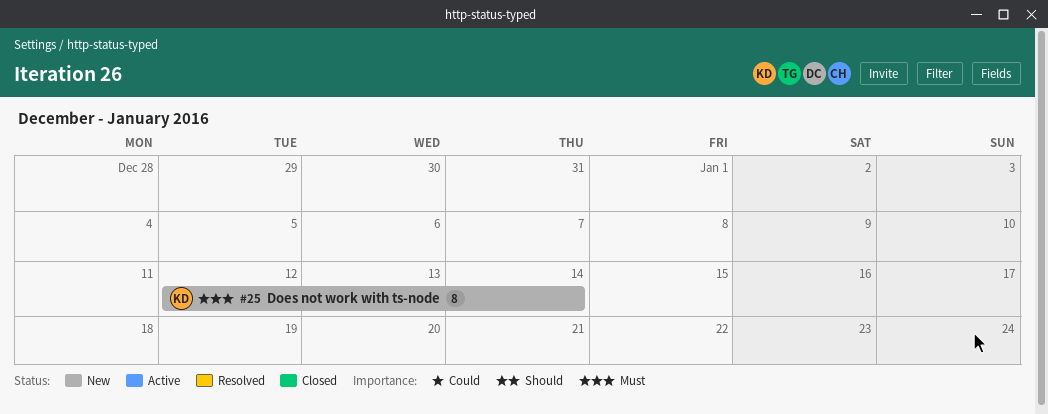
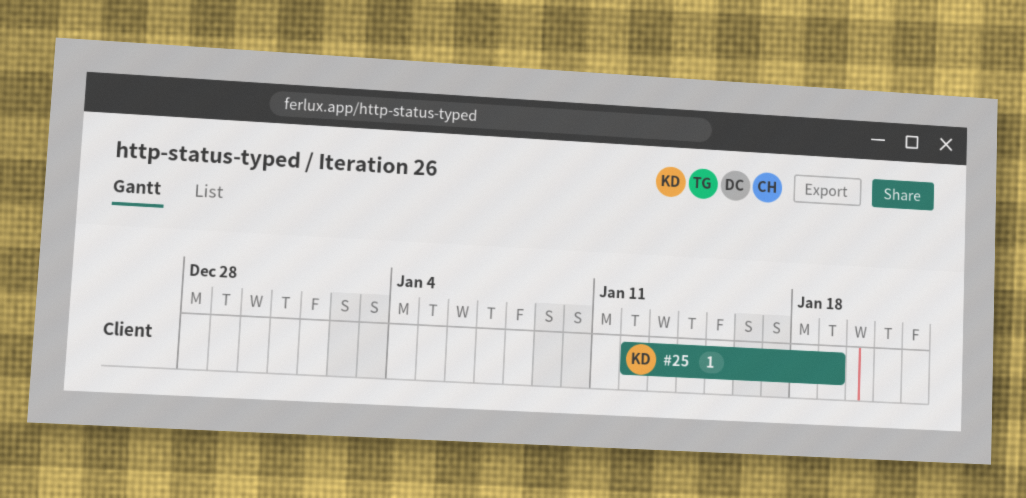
#25, estimate: 8 -> 1
#25, due: Jan 14 -> Jan 19

